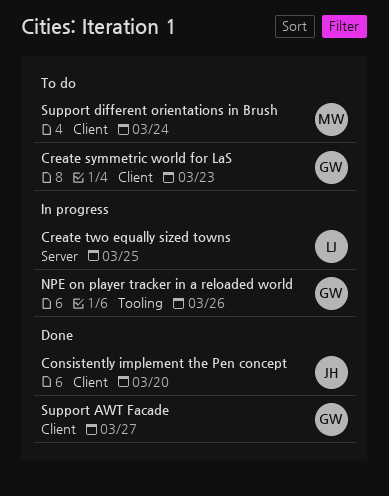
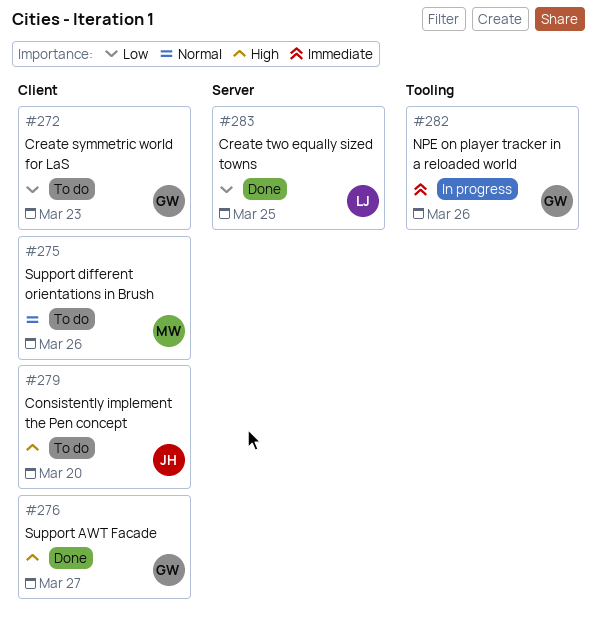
Consistently implement the Pen concept, status: Done -> To do
Create two equally sized towns, status: In progress -> Done
Support different orientations in Brush, due: Mar 24 -> Mar 26

